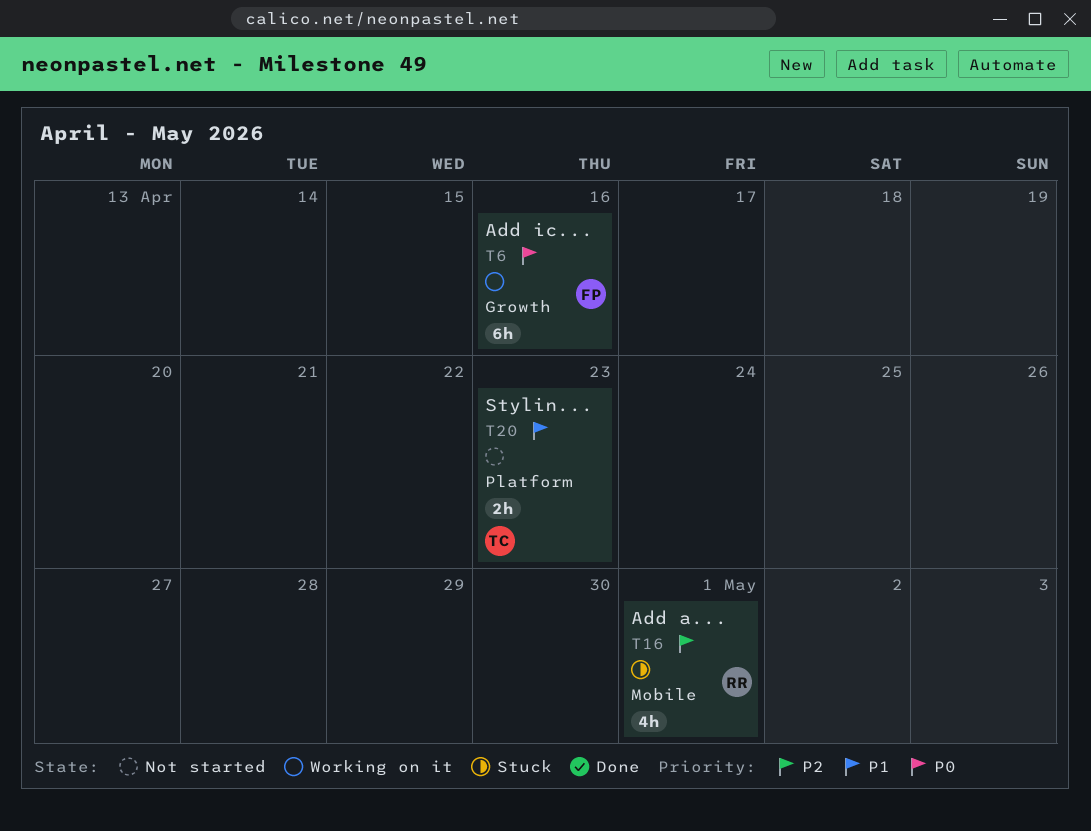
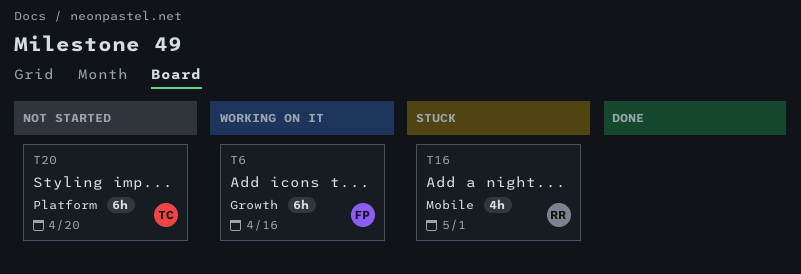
T20, estimate: 2h -> 6h
T20, due: Apr 23 -> Apr 20

